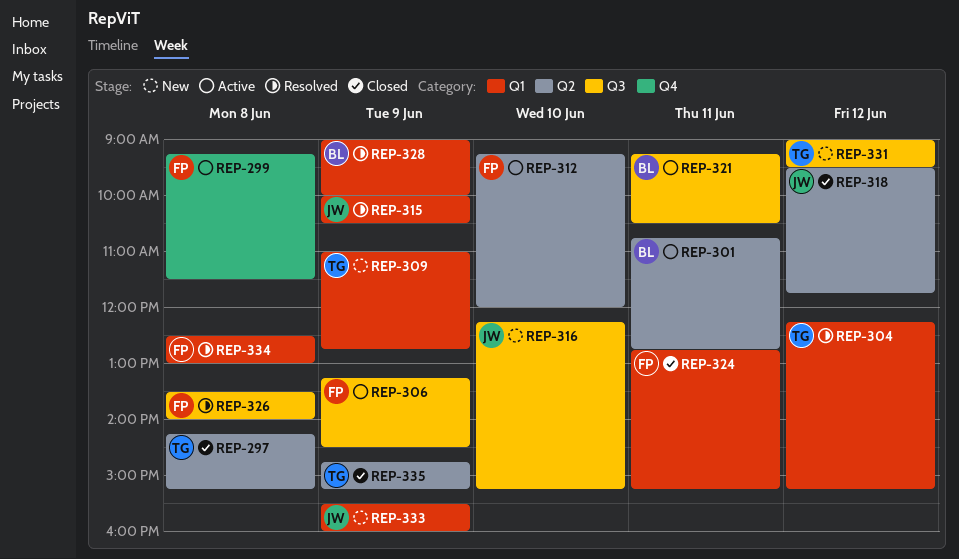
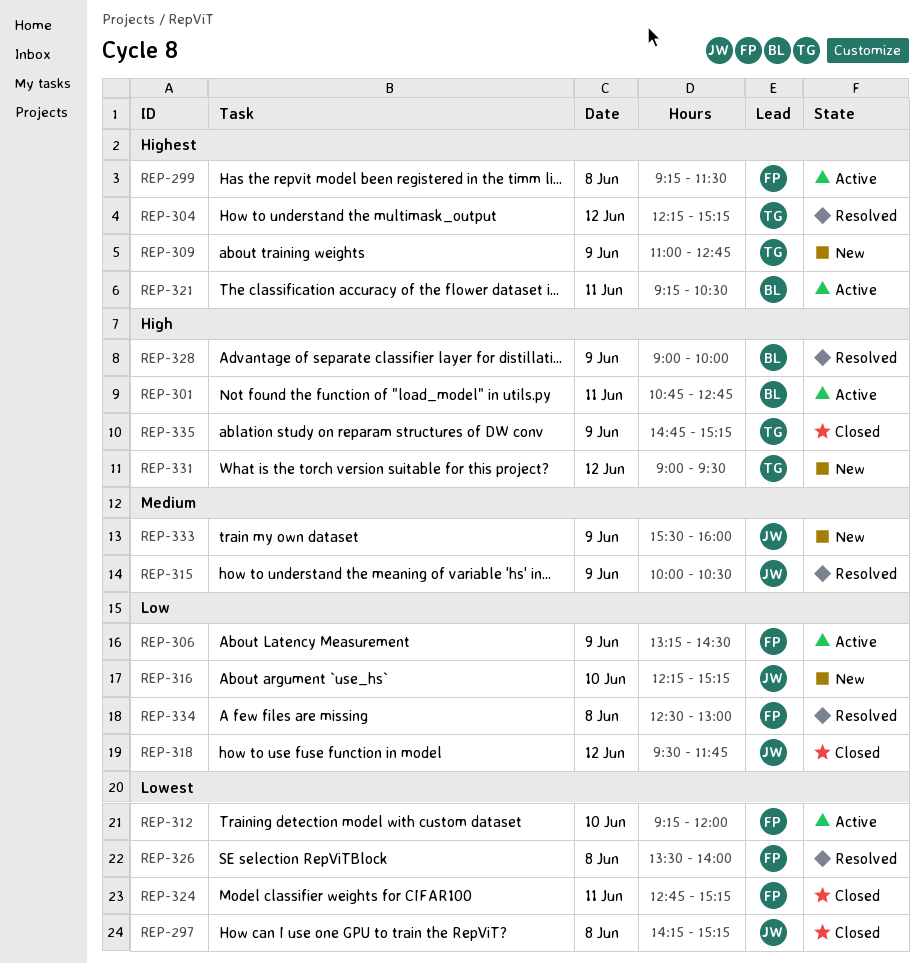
REP-297, owner: TG -> JW

